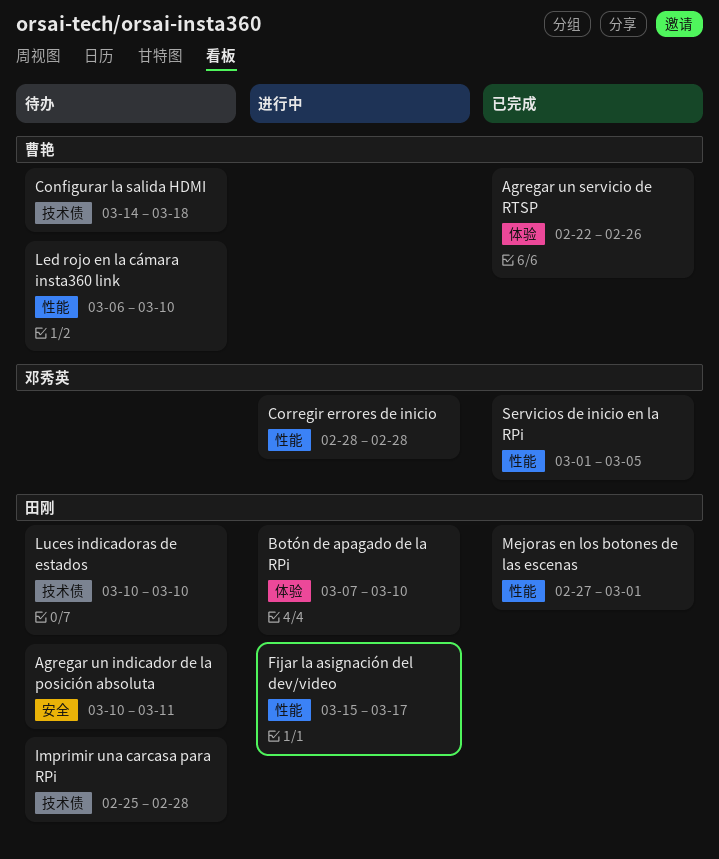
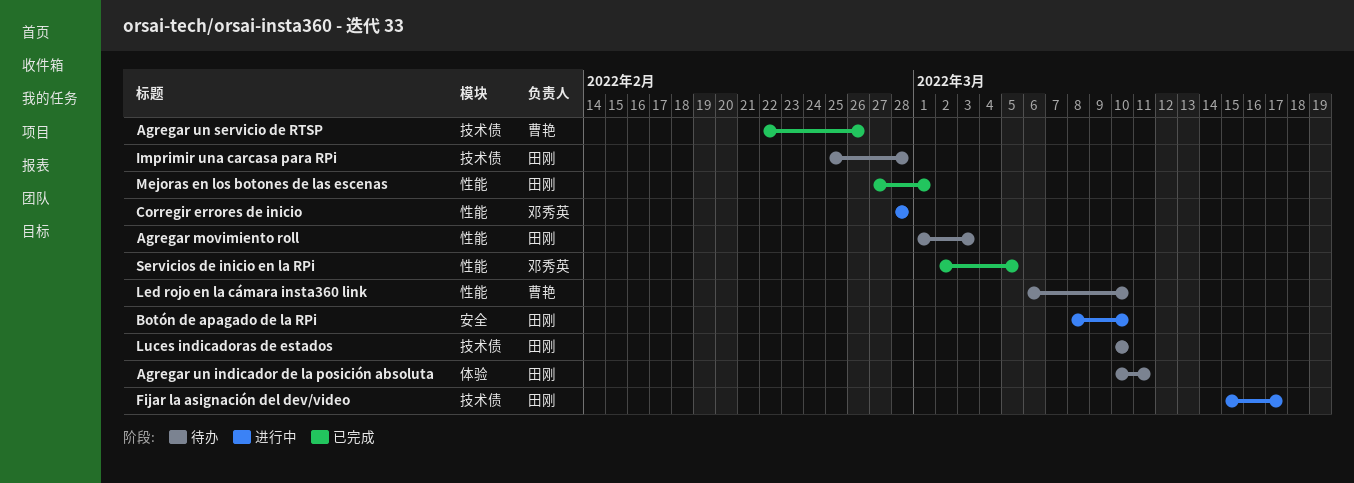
Agregar movimiento roll: none -> present
Agregar un indicador de la posición absoluta, label: 安全 -> 体验
Agregar un servicio de RTSP, label: 体验 -> 技术债
Botón de apagado de la RPi, label: 体验 -> 安全
Botón de apagado de la RPi, start: Mar 7 -> Mar 8
Configurar la salida HDMI: present -> none
Fijar la asignación del dev/video, label: 性能 -> 技术债
Servicios de inicio en la RPi, start: Mar 1 -> Mar 2

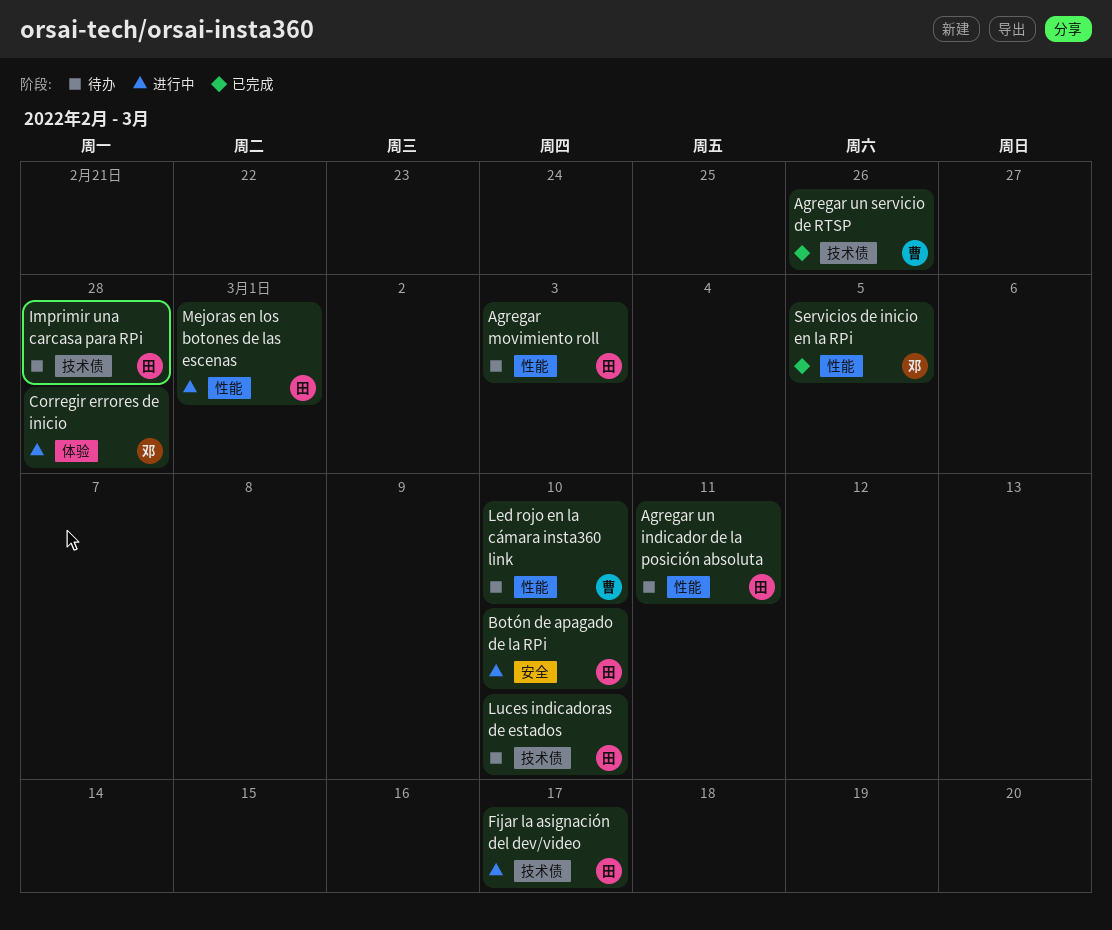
Agregar un indicador de la posición absoluta, label: 体验 -> 性能
Corregir errores de inicio, label: 性能 -> 体验
Mejoras en los botones de las escenas, status: 已完成 -> 进行中

